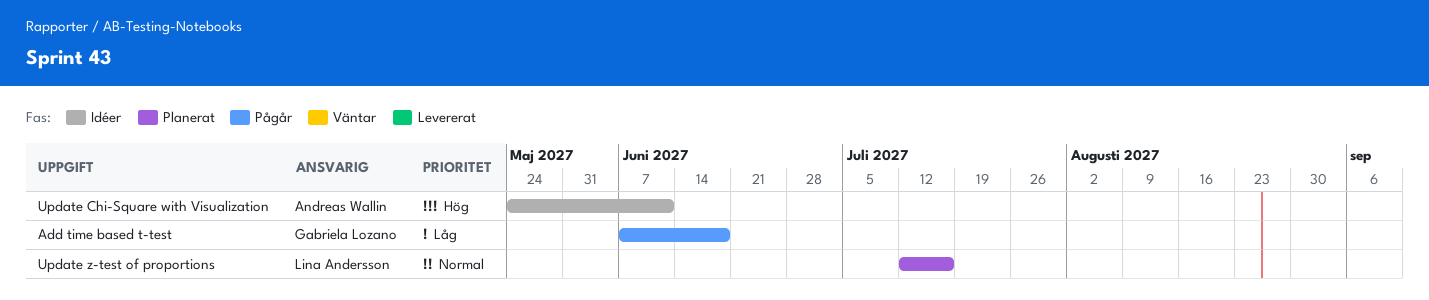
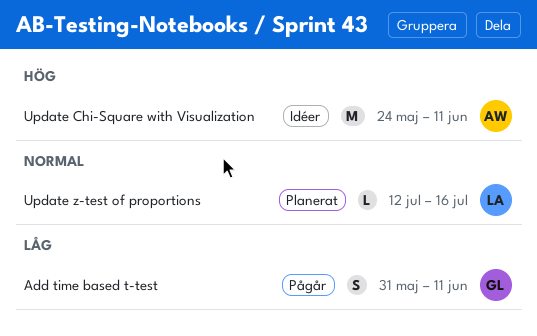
Add time based t-test, start: Jun 7 -> May 31
Add time based t-test, due: Jun 18 -> Jun 11

